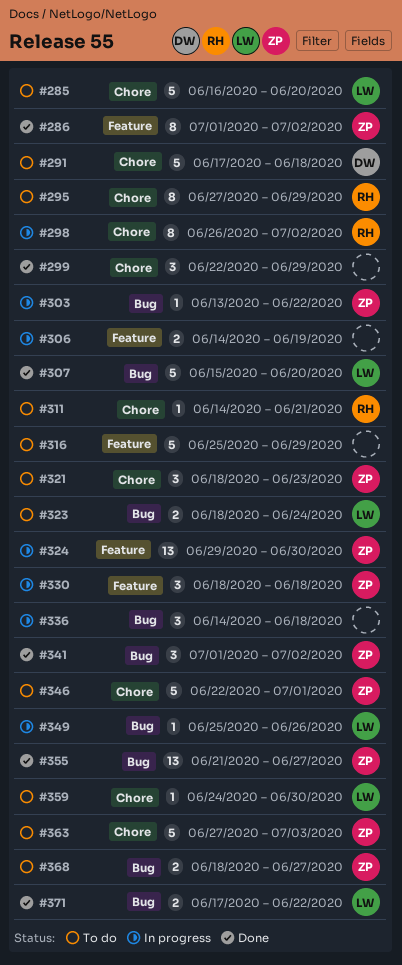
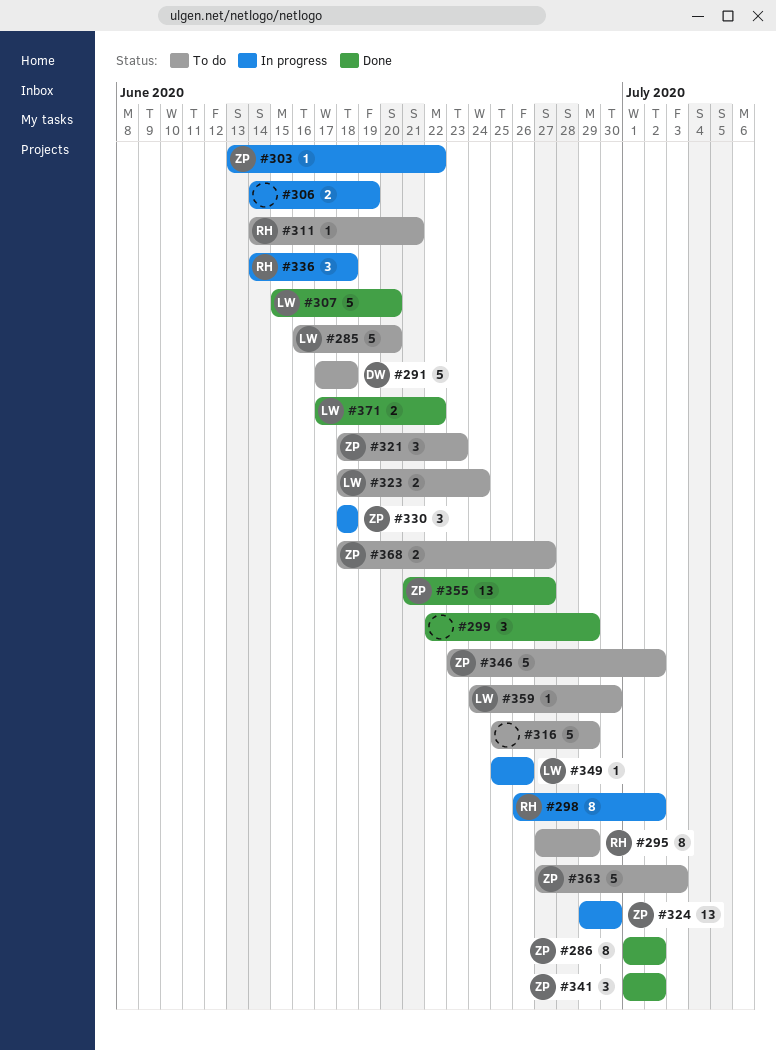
#336, owner: none -> RH
#346, start: Jun 22 -> Jun 23
#346, due: Jul 1 -> Jul 2

